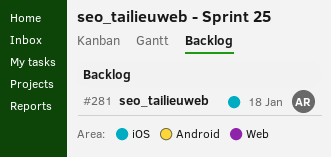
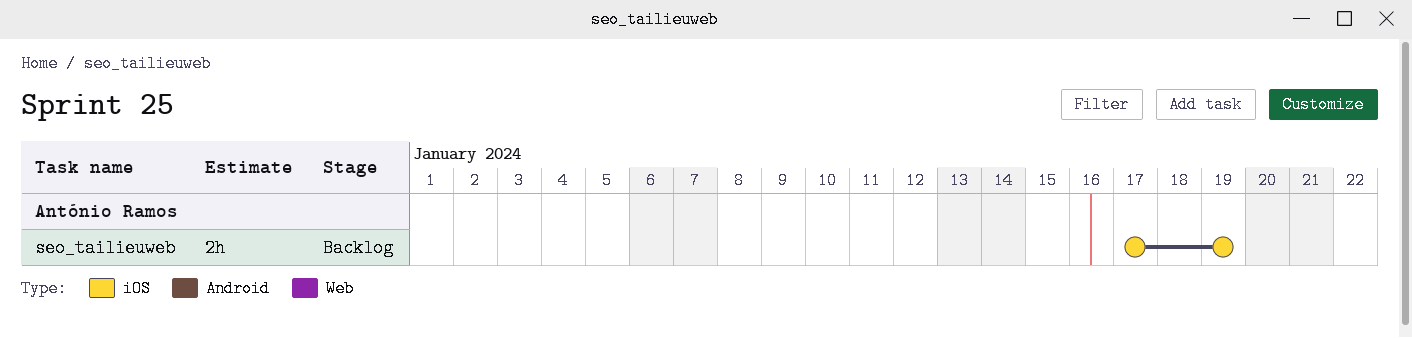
seo_tailieuweb, due: Jan 18 -> Jan 19

